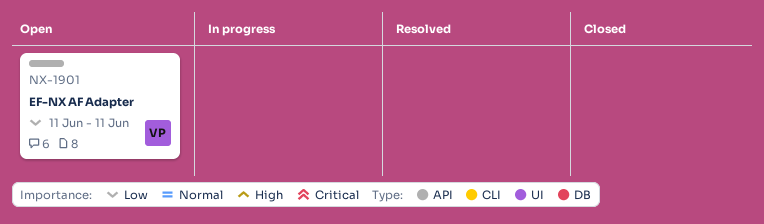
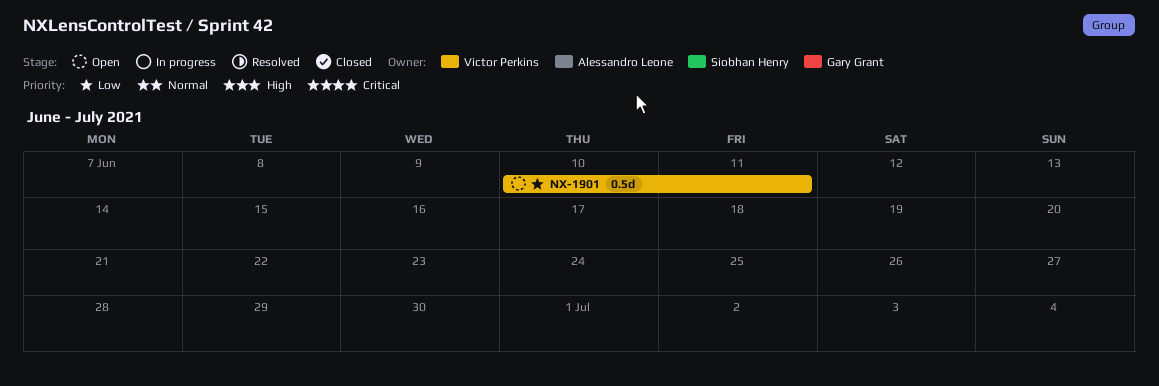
NX-1901, start: Jun 11 -> Jun 10

